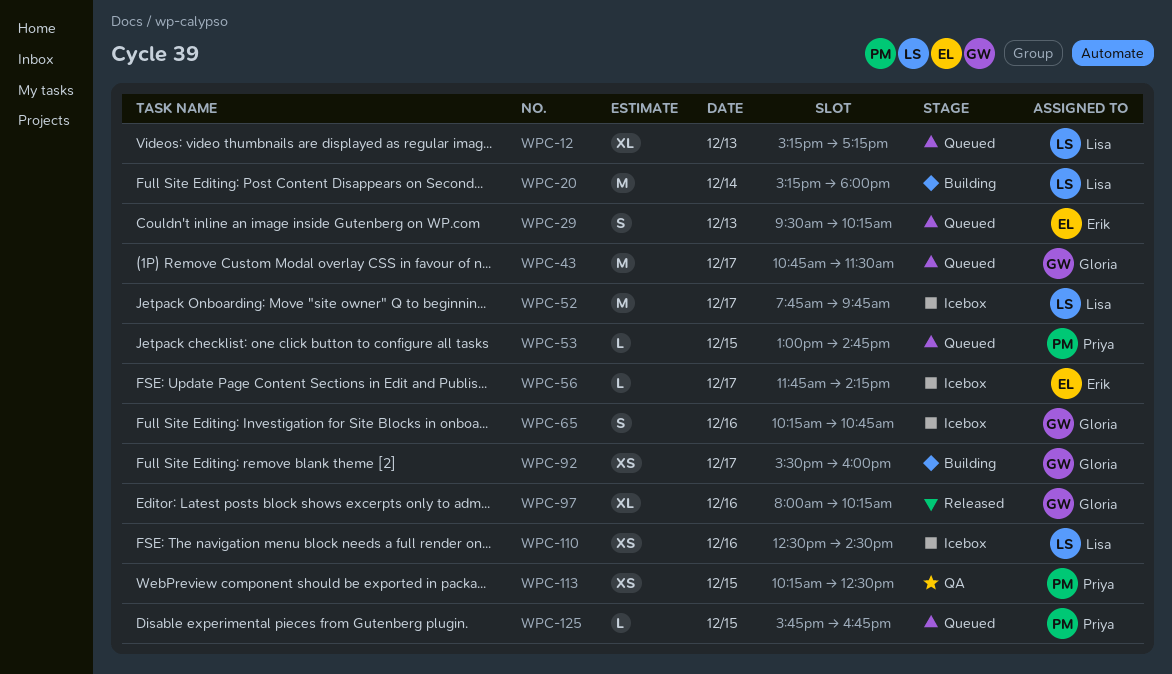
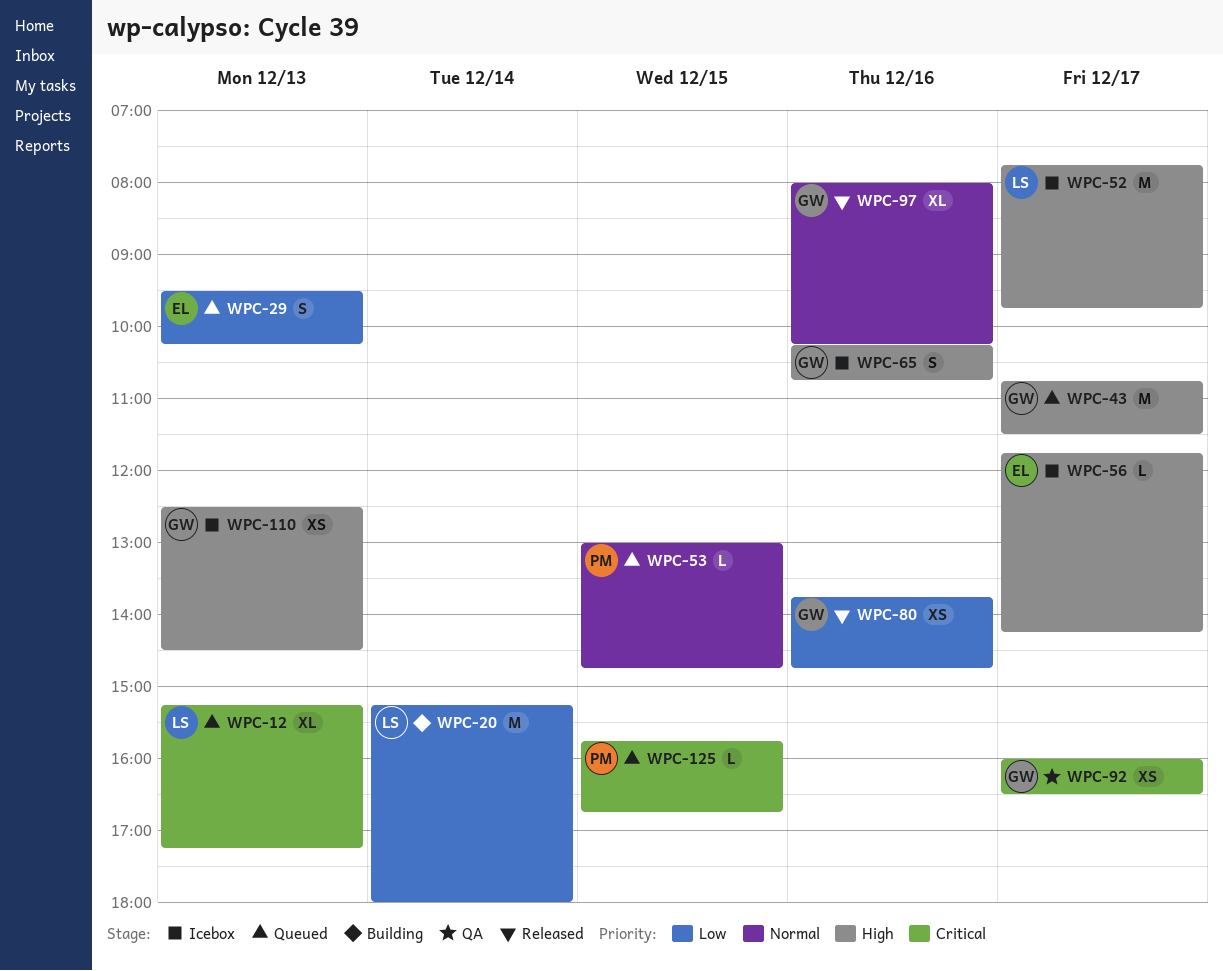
WPC-80: none -> present
WPC-92, status: Building -> QA
WPC-92, begins: 15:30 -> 16:00
WPC-92, ends: 16:00 -> 16:30
WPC-110, owner: Lisa -> Gloria
WPC-110, day: Dec 16 -> Dec 13
WPC-113: present -> none

